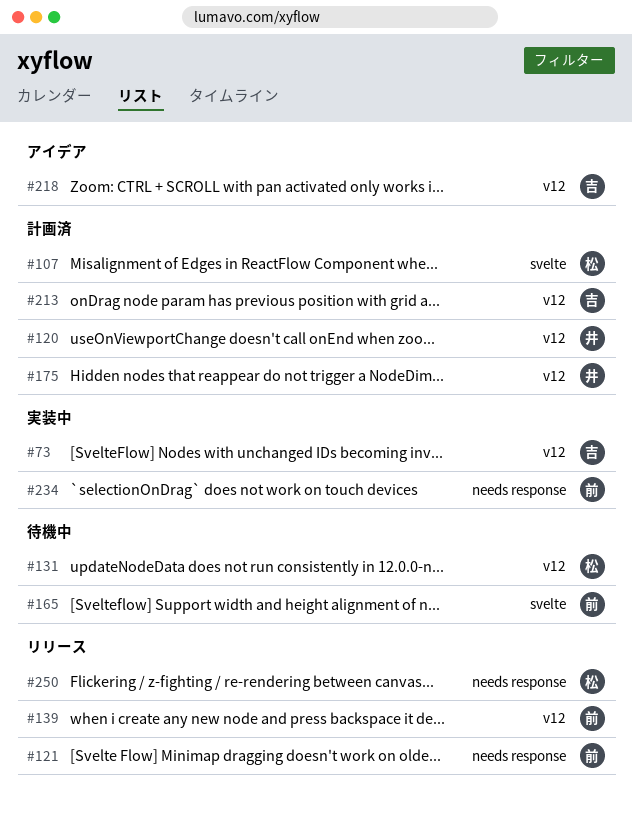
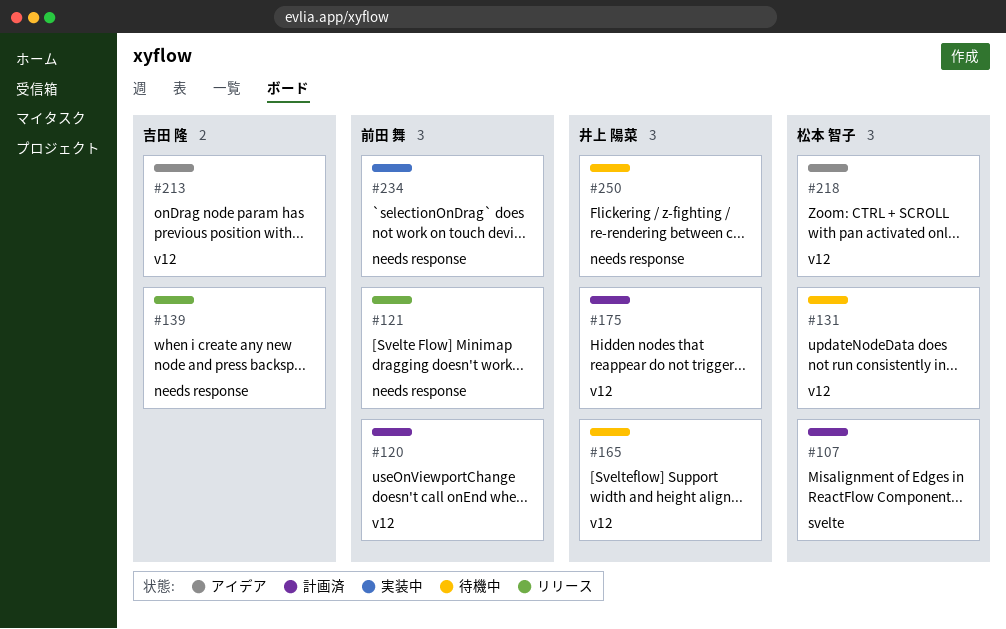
#73: present -> none
#120, owner: 井上 陽菜 -> 前田 舞
#139, owner: 前田 舞 -> 吉田 隆
#139, label: v12 -> needs response
#165, owner: 前田 舞 -> 井上 陽菜
#165, label: svelte -> v12
#213, status: 計画済 -> アイデア
#218, owner: 吉田 隆 -> 松本 智子
#250, status: リリース -> 待機中
#250, owner: 松本 智子 -> 井上 陽菜

